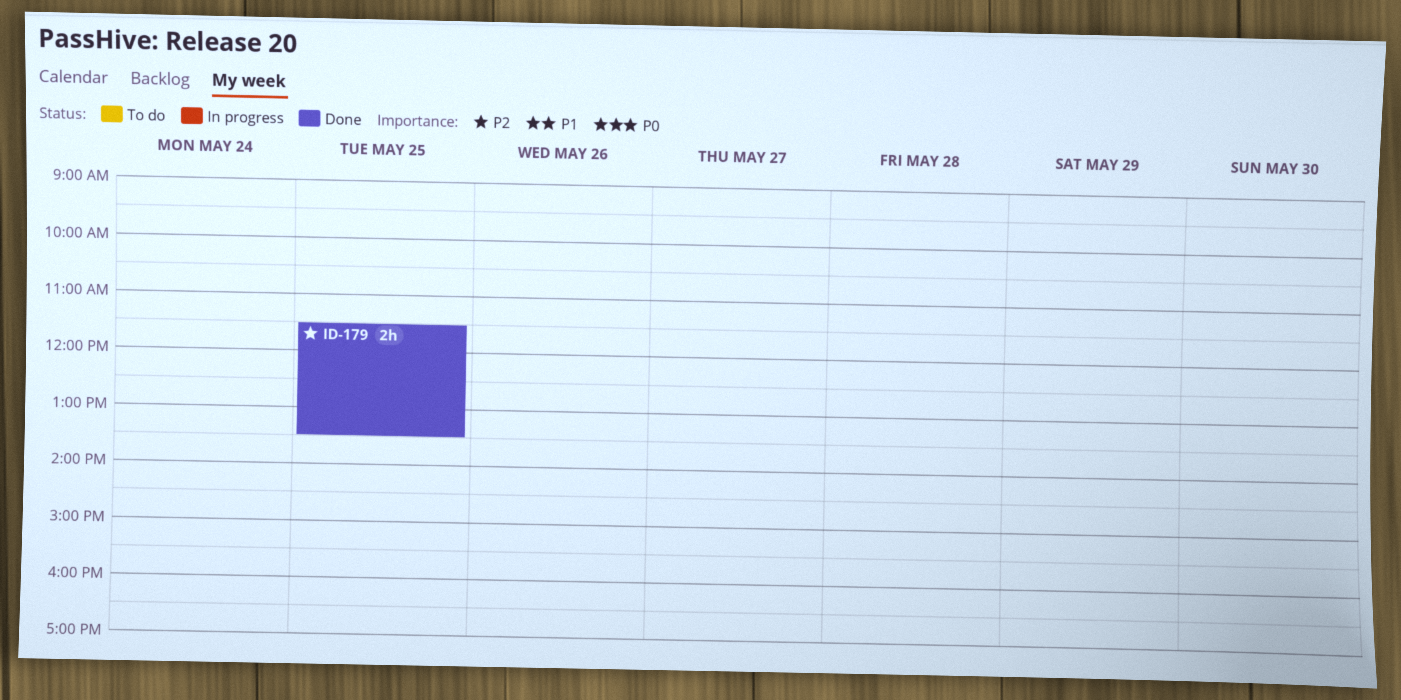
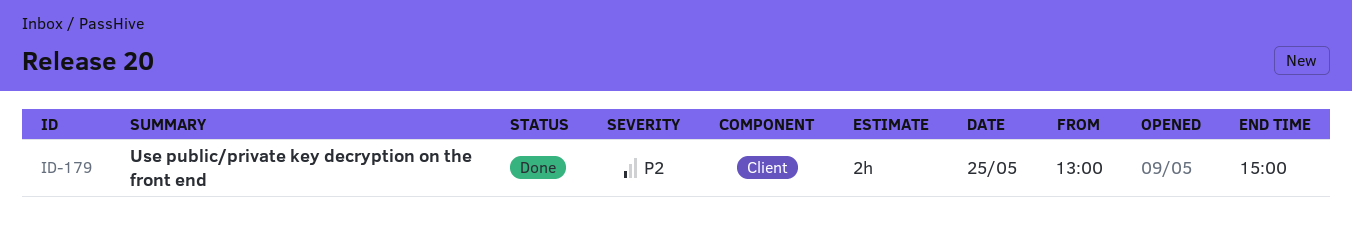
ID-179, begins: 11:30 -> 13:00
ID-179, ends: 13:30 -> 15:00

